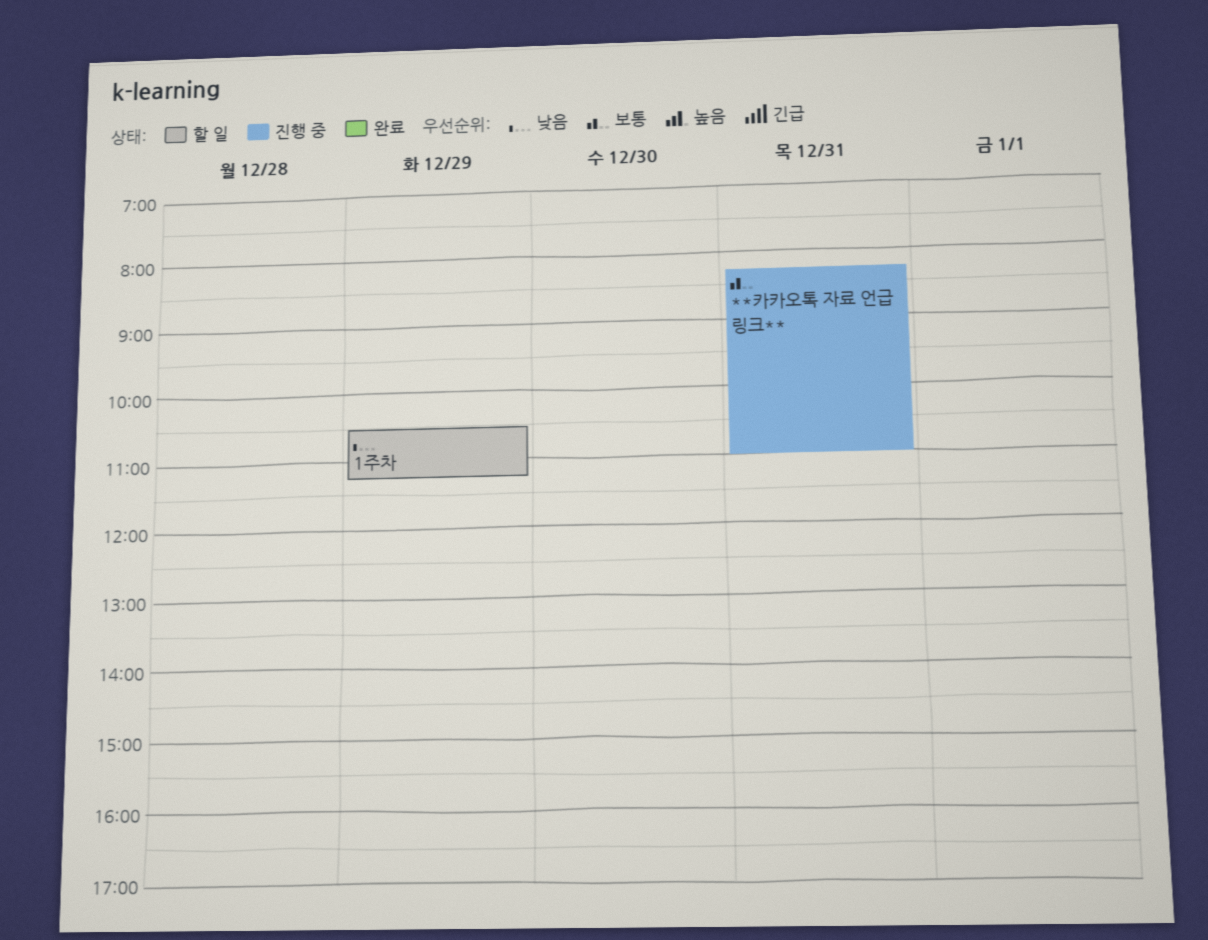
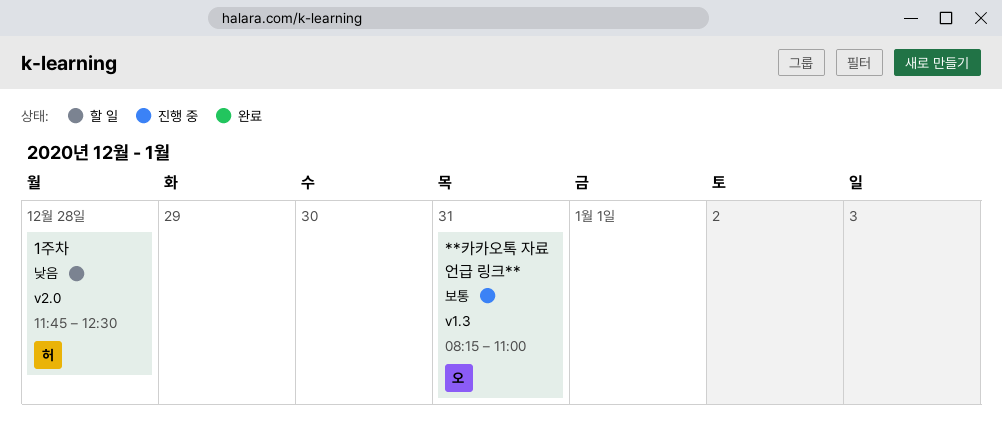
1주차, day: Dec 29 -> Dec 28
1주차, begins: 10:30 -> 11:45
1주차, ends: 11:15 -> 12:30

